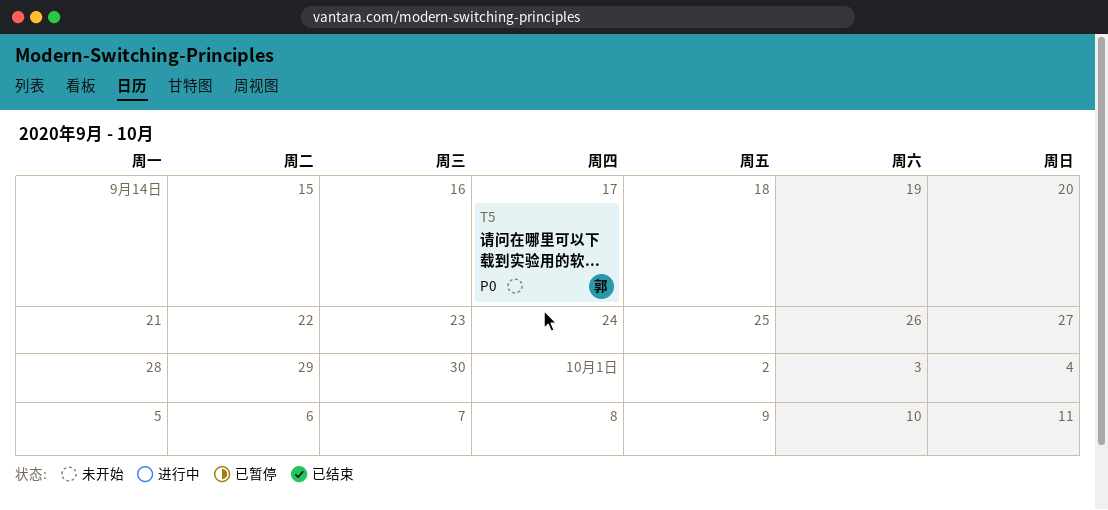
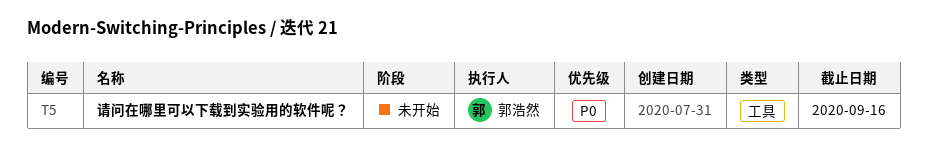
T5, due: Sep 17 -> Sep 16

